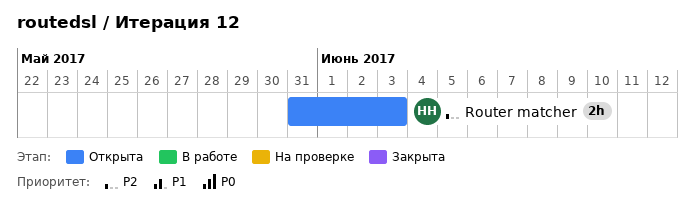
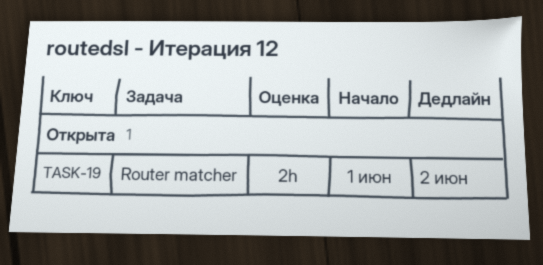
Router matcher, start: May 31 -> Jun 1
Router matcher, due: Jun 3 -> Jun 2

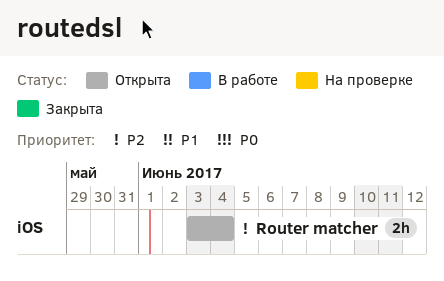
Router matcher, start: Jun 1 -> Jun 3
Router matcher, due: Jun 2 -> Jun 4

